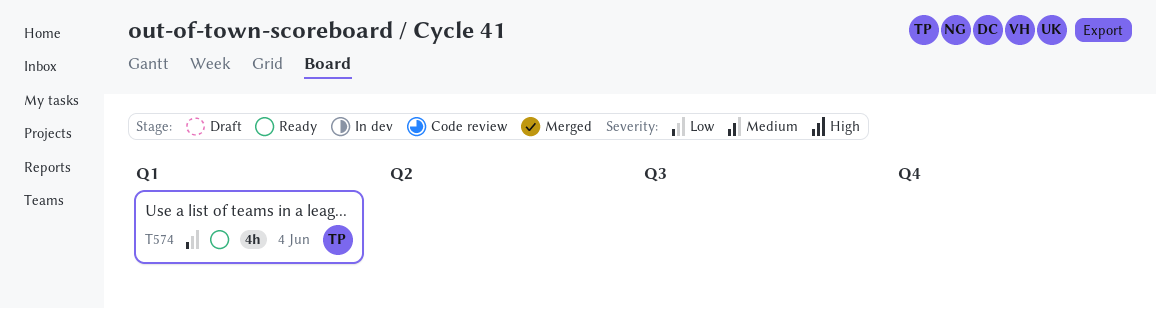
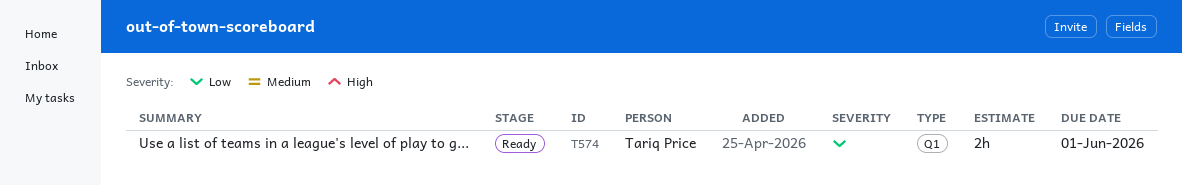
T574, estimate: 4h -> 2h
T574, due: Jun 4 -> Jun 1

